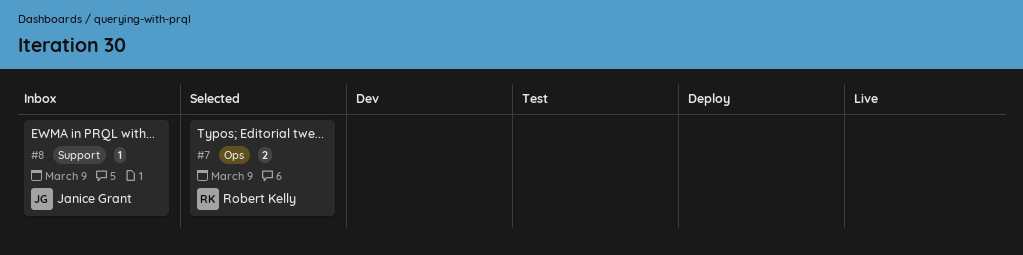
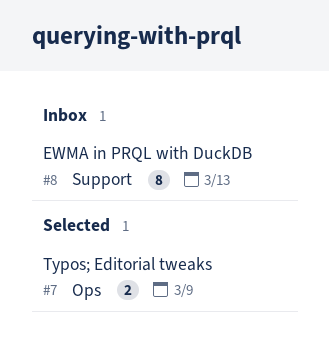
#8, estimate: 1 -> 8
#8, due: Mar 9 -> Mar 13

